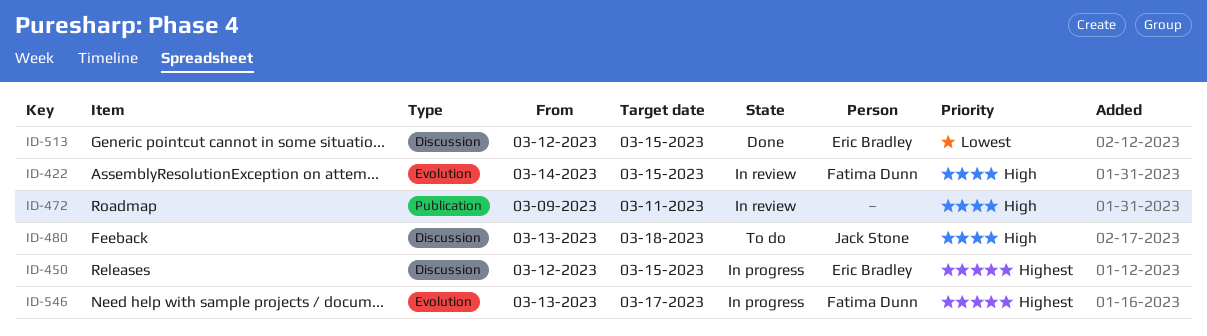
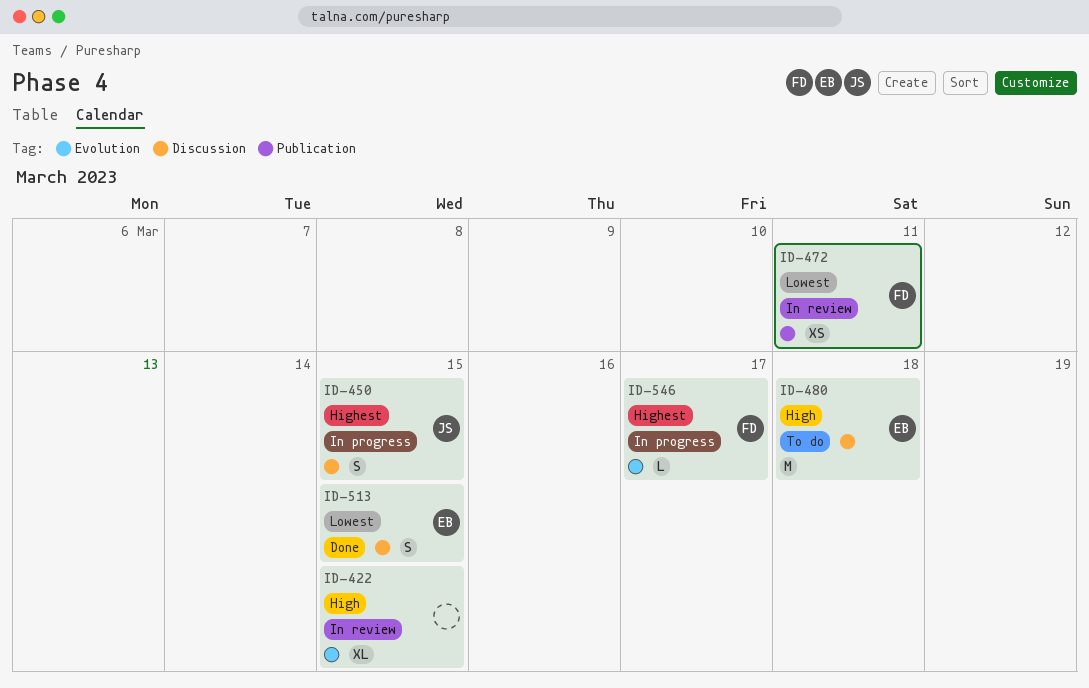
ID-422, owner: Fatima Dunn -> none
ID-450, owner: Eric Bradley -> Jack Stone
ID-472, owner: none -> Fatima Dunn
ID-472, priority: High -> Lowest
ID-480, owner: Jack Stone -> Eric Bradley

